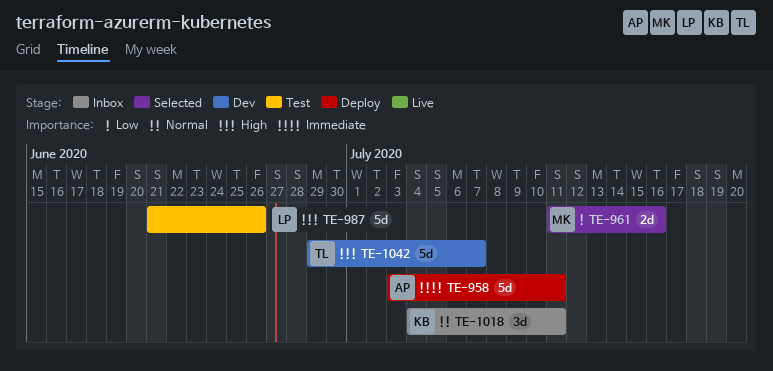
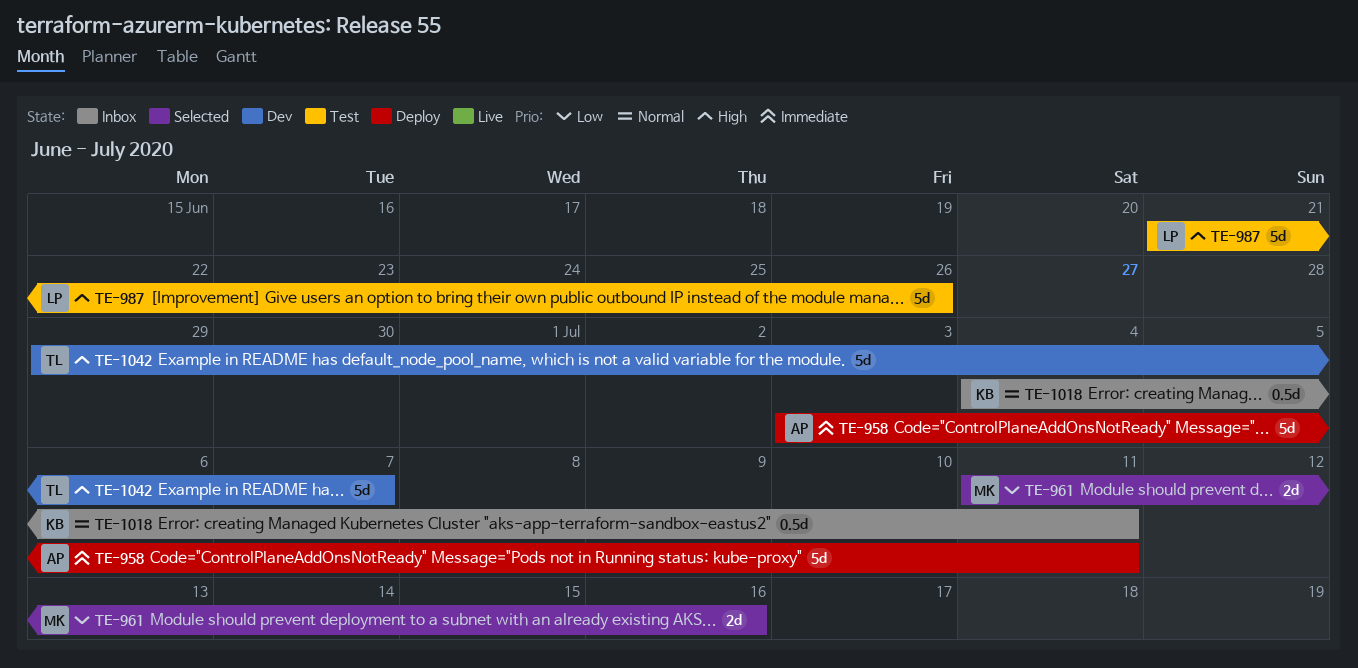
TE-1018, estimate: 3d -> 0.5d

